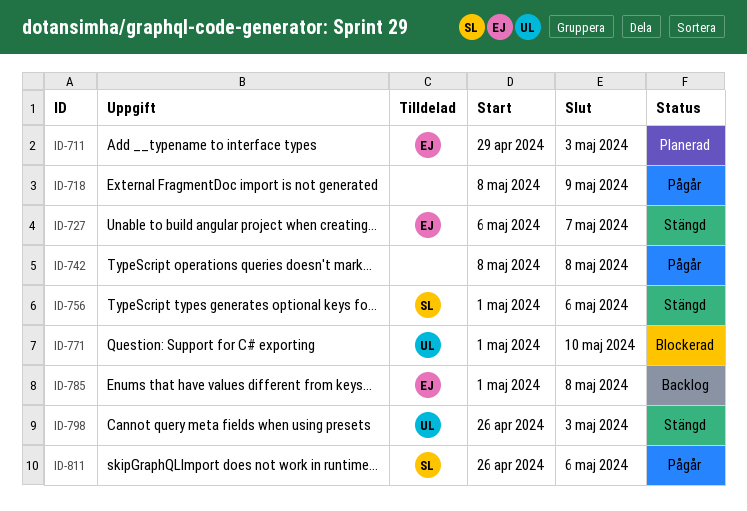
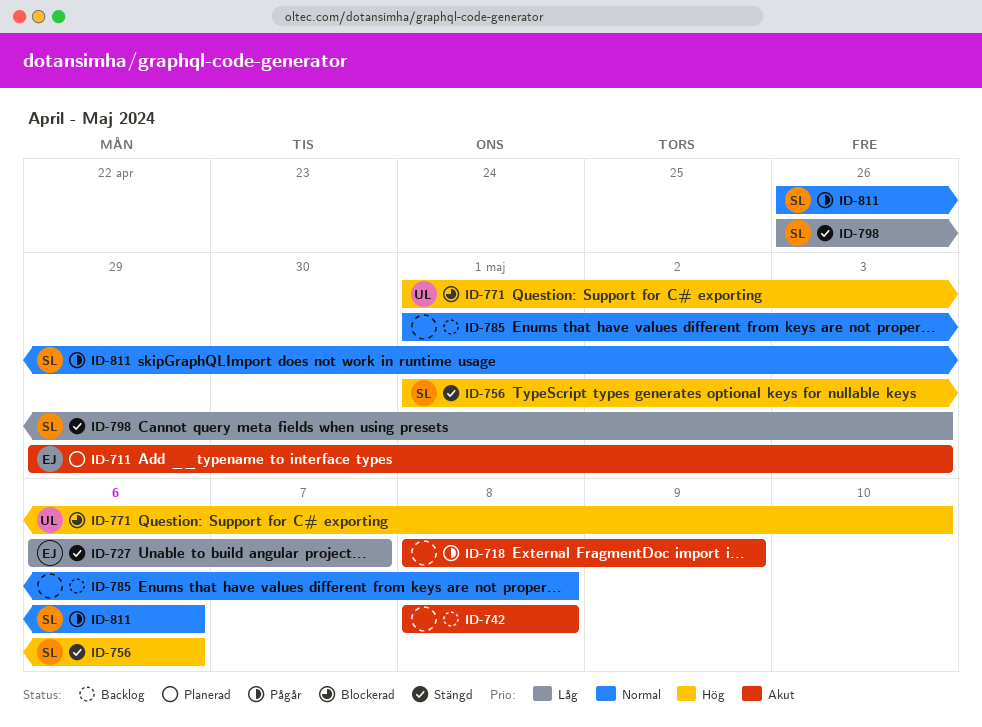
ID-742, status: Pågår -> Backlog
ID-785, owner: EJ -> none
ID-798, owner: UL -> SL

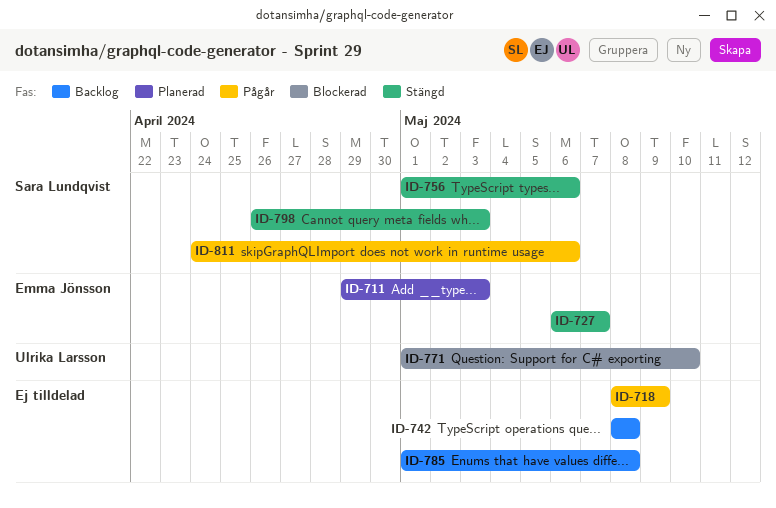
ID-811, start: Apr 26 -> Apr 24

